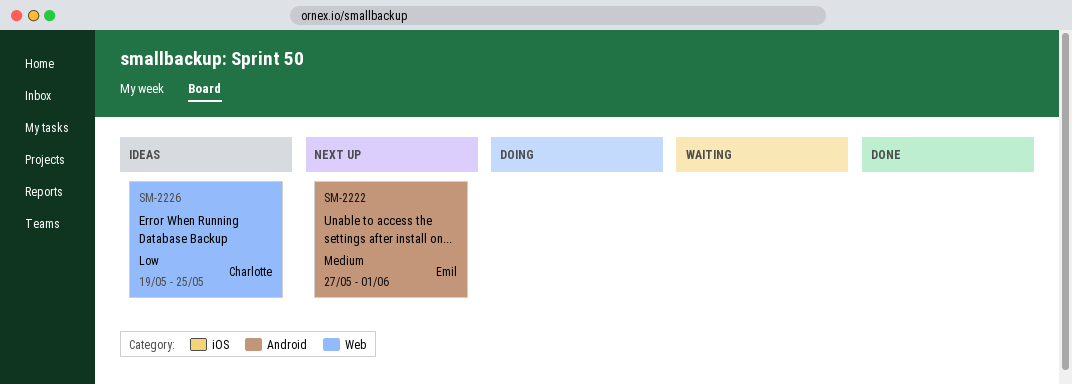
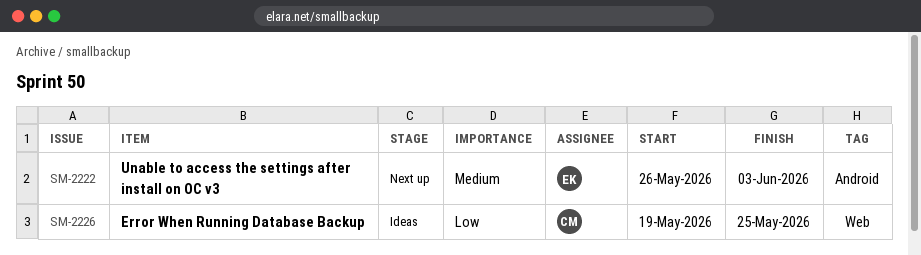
SM-2222, start: May 27 -> May 26
SM-2222, due: Jun 1 -> Jun 3

